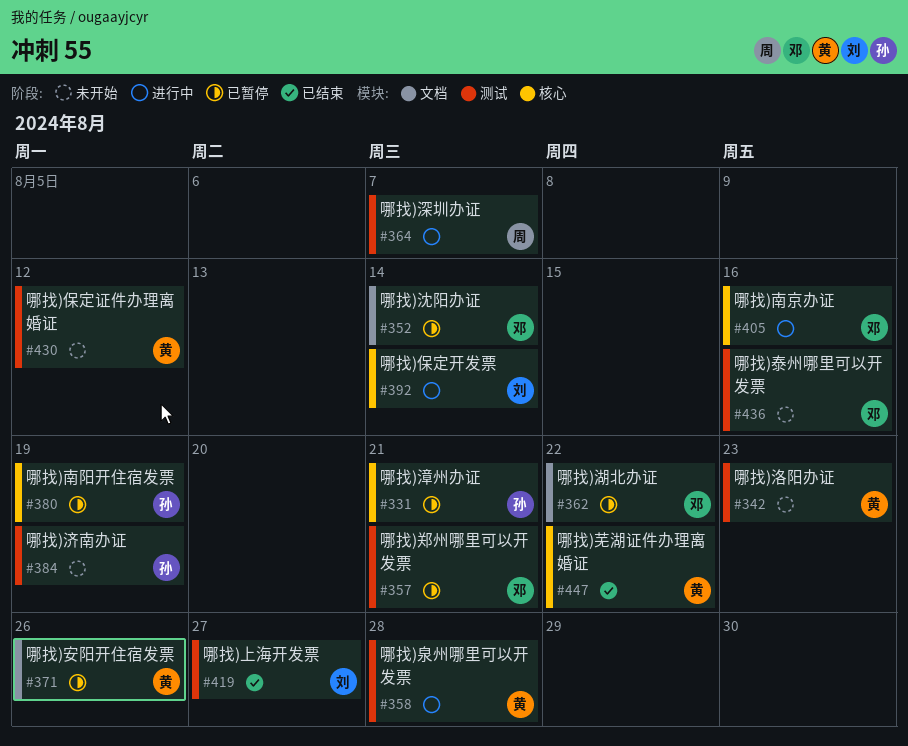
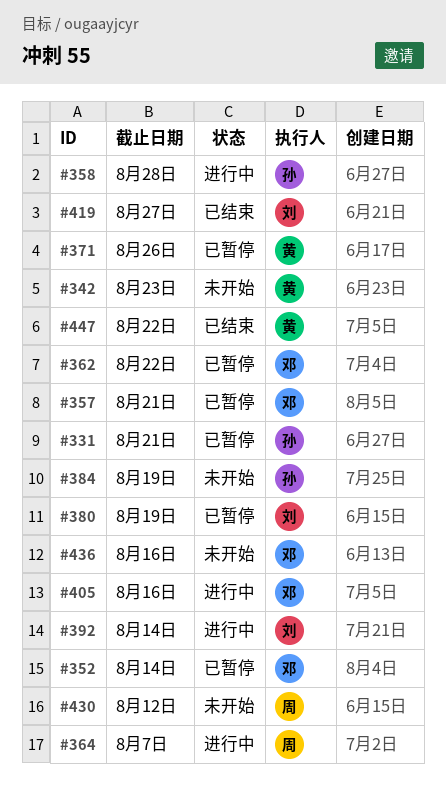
#358, owner: 黄 -> 孙
#380, owner: 孙 -> 刘
#430, owner: 黄 -> 周

